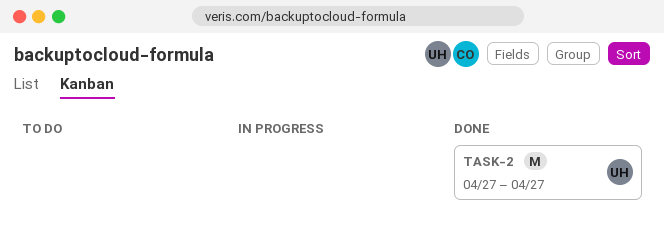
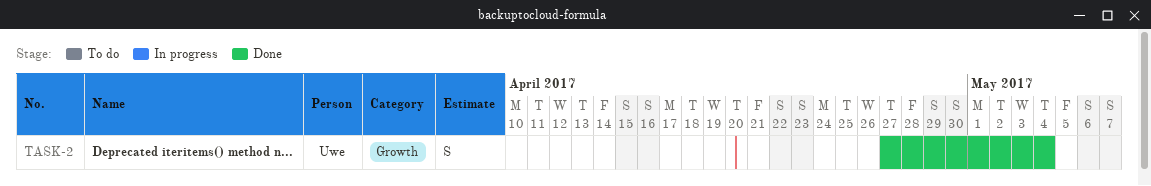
TASK-2, estimate: M -> S
TASK-2, due: Apr 27 -> May 4

